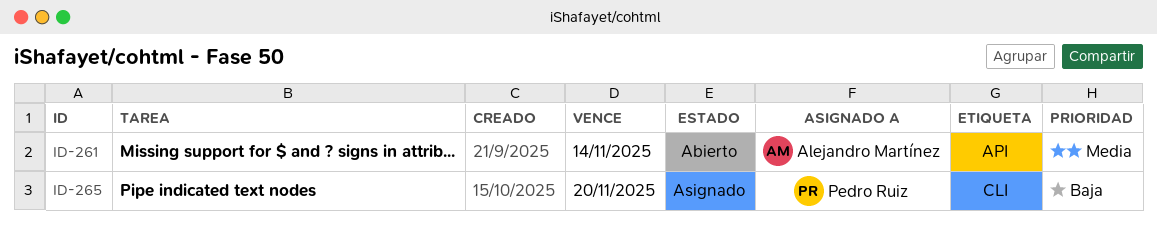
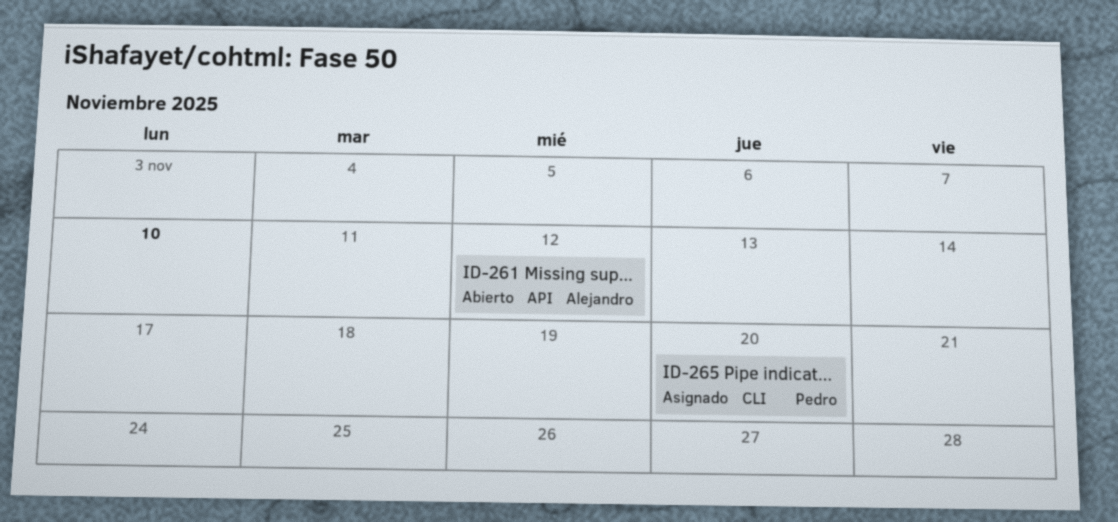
ID-261, due: Nov 14 -> Nov 12

